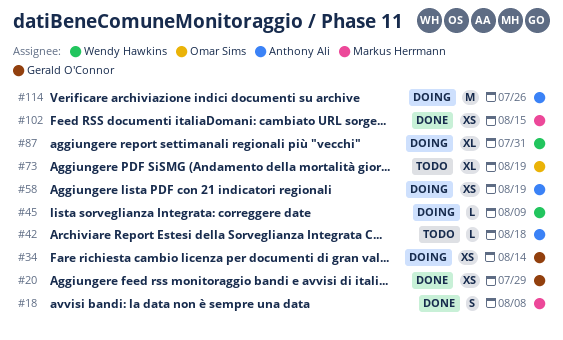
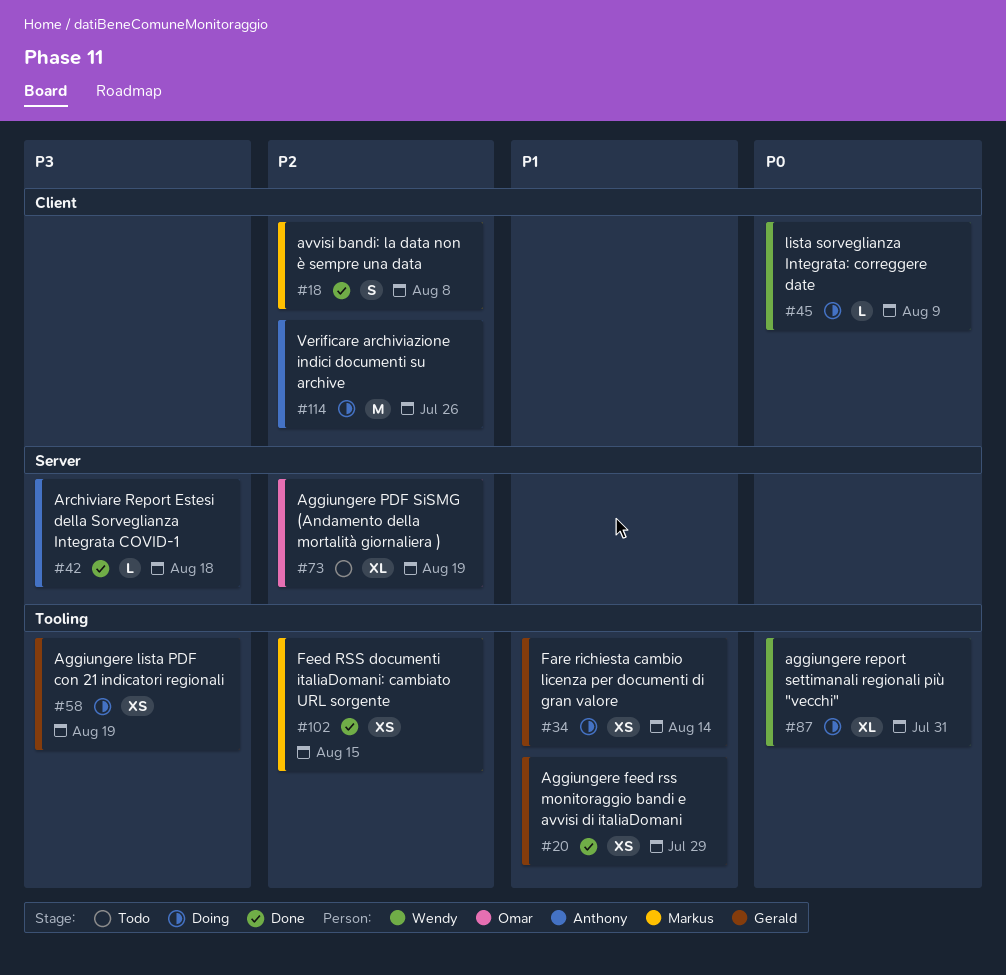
#42, status: Todo -> Done
#58, owner: Anthony Ali -> Gerald O'Connor

